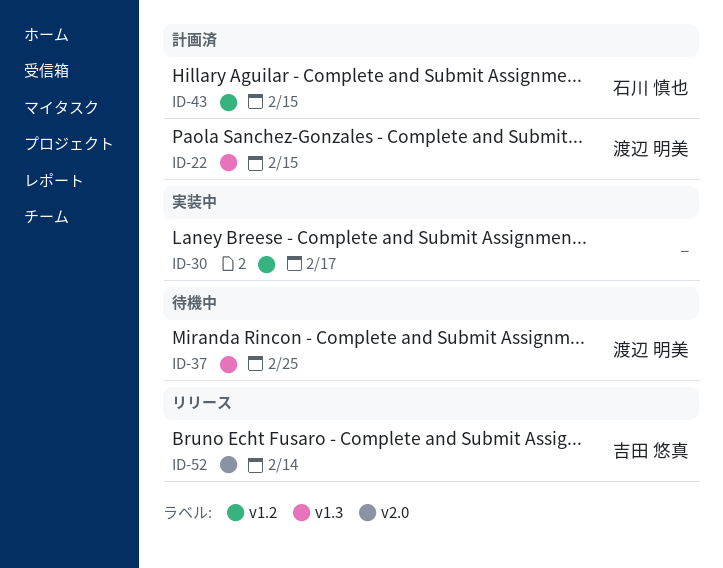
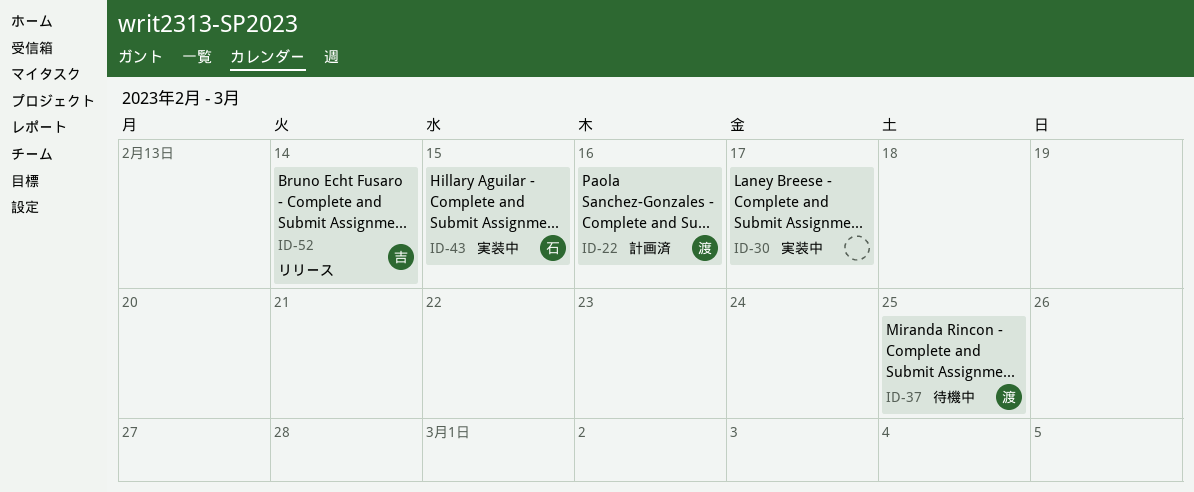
ID-22, due: Feb 15 -> Feb 16
ID-43, status: 計画済 -> 実装中

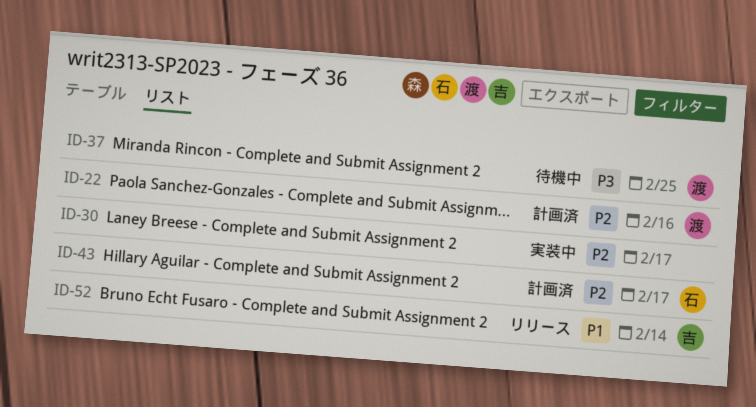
ID-43, status: 実装中 -> 計画済
ID-43, due: Feb 15 -> Feb 17

